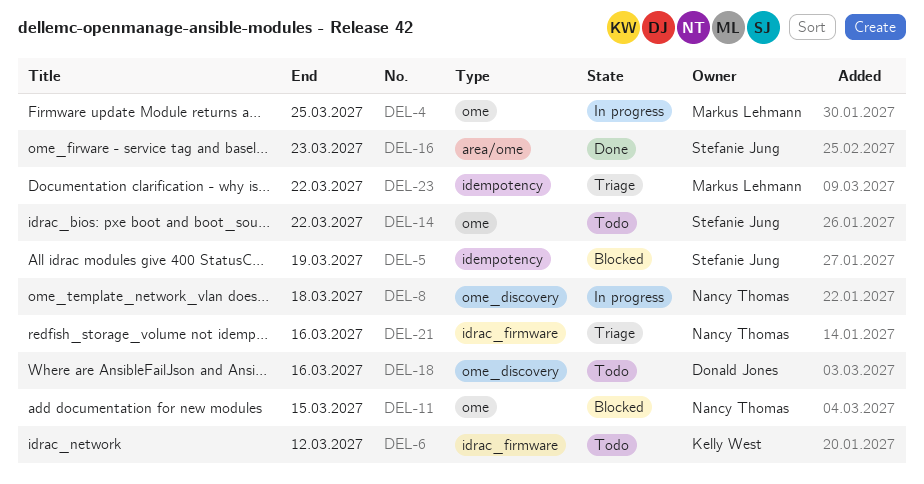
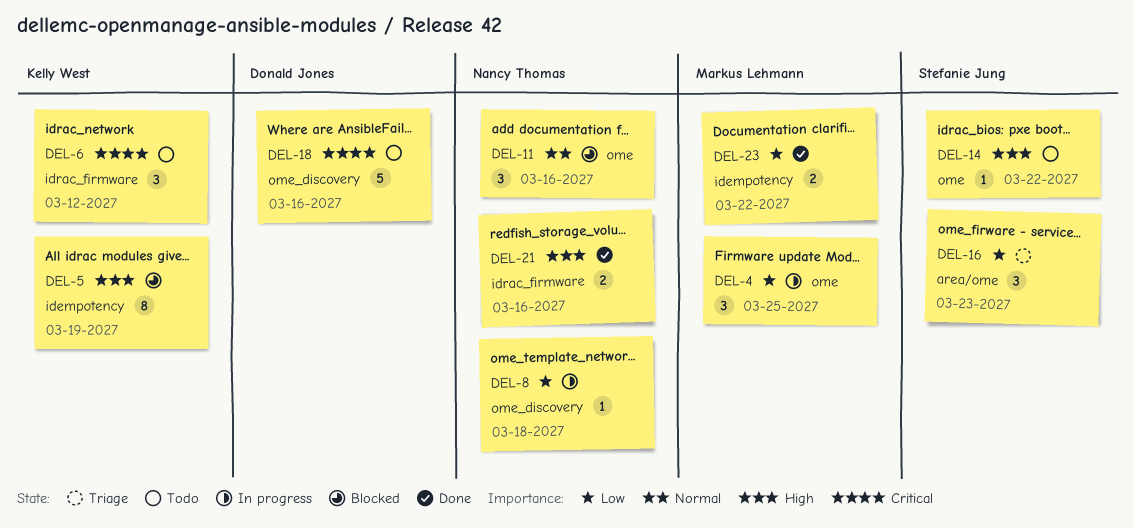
DEL-5, owner: Stefanie Jung -> Kelly West
DEL-11, due: Mar 15 -> Mar 16
DEL-16, status: Done -> Triage
DEL-21, status: Triage -> Done
DEL-23, status: Triage -> Done

